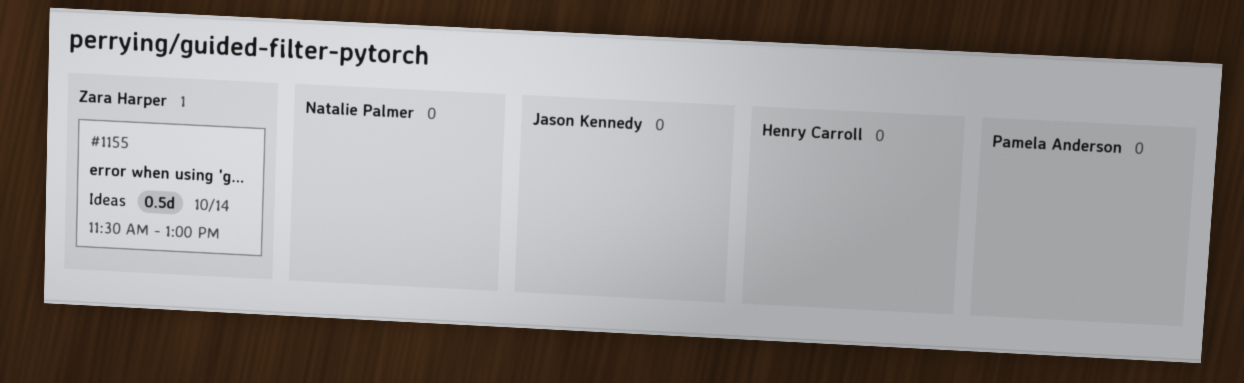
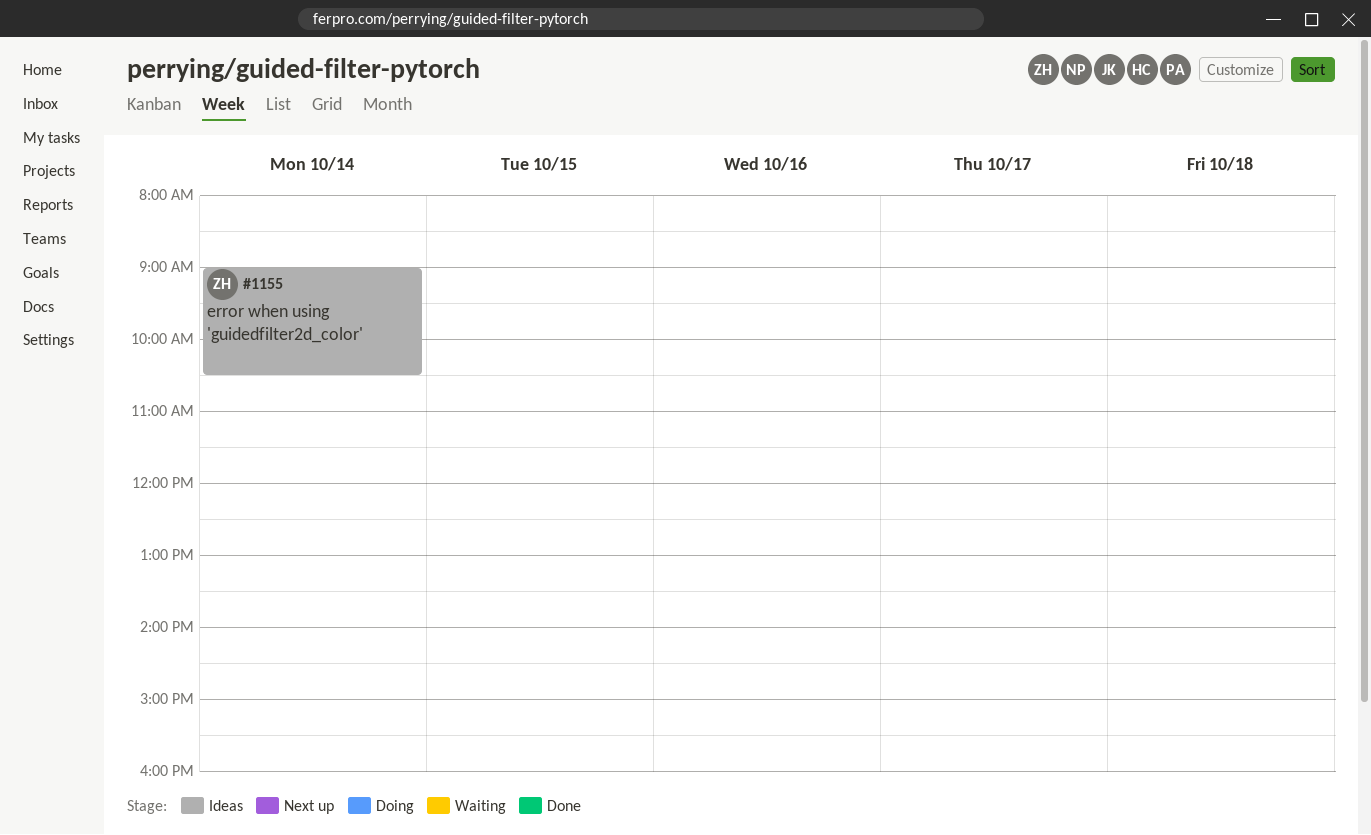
#1155, begins: 11:30 -> 09:00
#1155, ends: 13:00 -> 10:30

